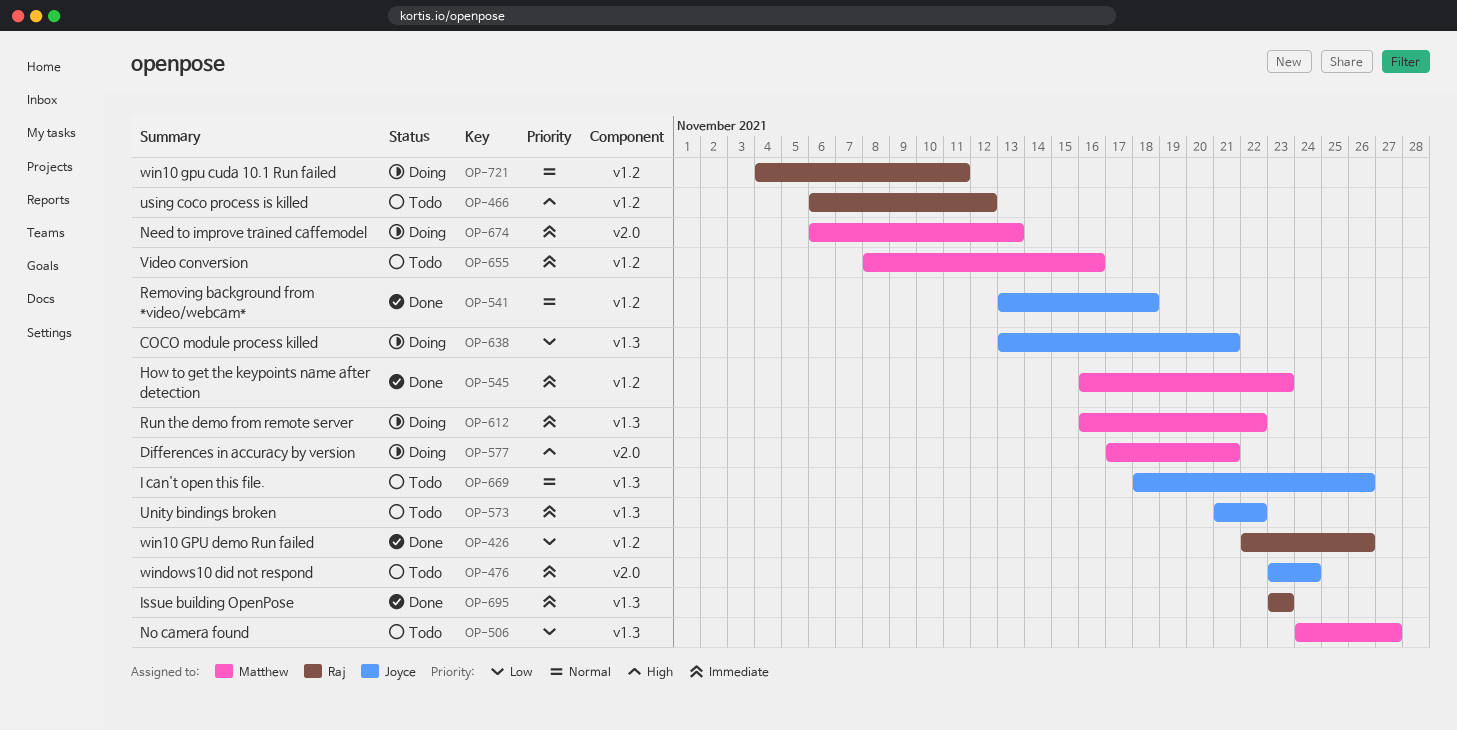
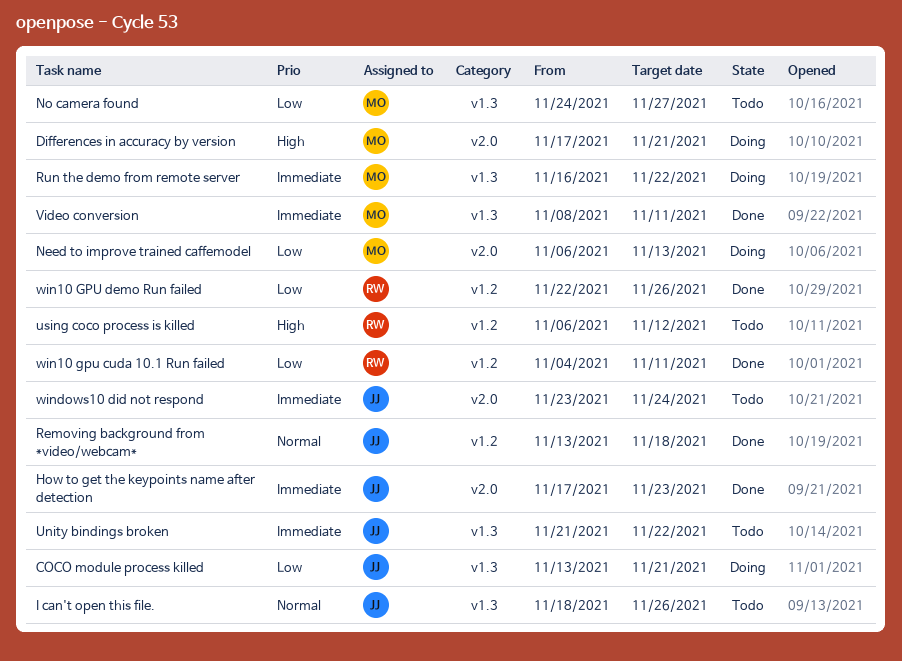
How to get the keypoints name after detection, owner: Matthew -> Joyce
How to get the keypoints name after detection, label: v1.2 -> v2.0
How to get the keypoints name after detection, start: Nov 16 -> Nov 17
Issue building OpenPose: present -> none
Need to improve trained caffemodel, priority: Immediate -> Low
Video conversion, status: Todo -> Done
Video conversion, label: v1.2 -> v1.3
Video conversion, due: Nov 16 -> Nov 11
win10 gpu cuda 10.1 Run failed, status: Doing -> Done
win10 gpu cuda 10.1 Run failed, priority: Normal -> Low

